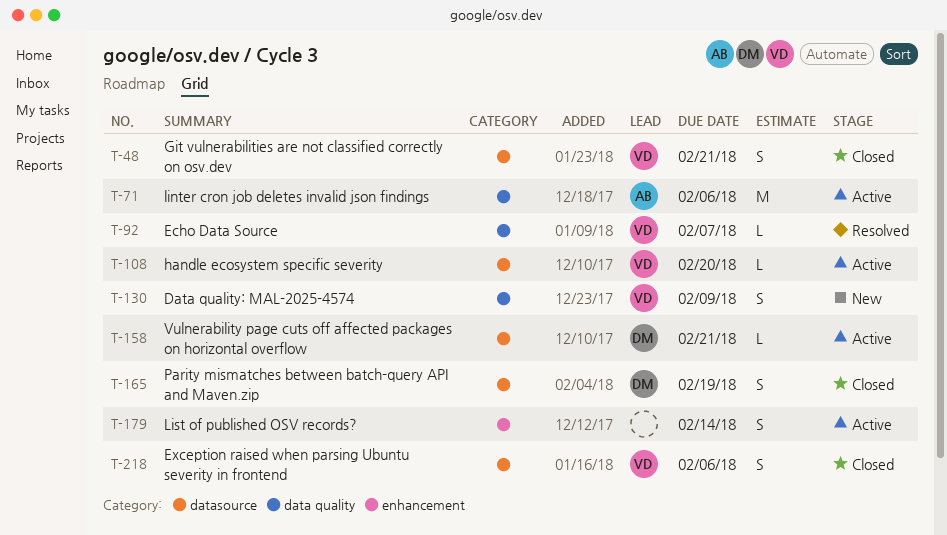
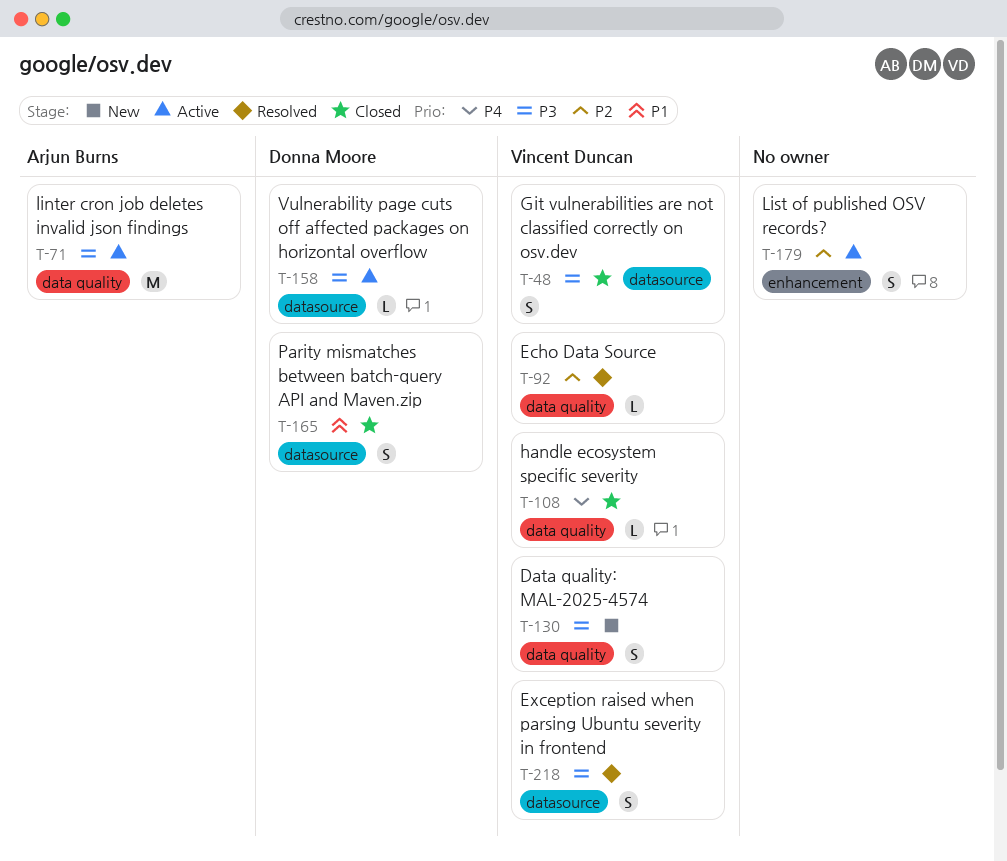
T-108, status: Active -> Closed
T-108, label: datasource -> data quality
T-218, status: Closed -> Resolved

